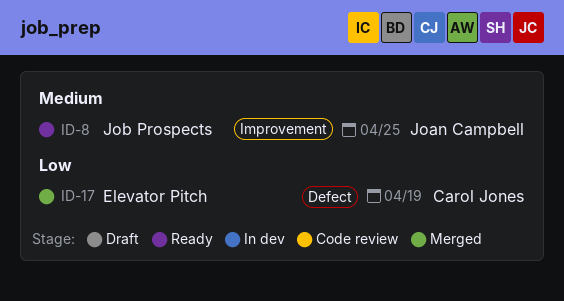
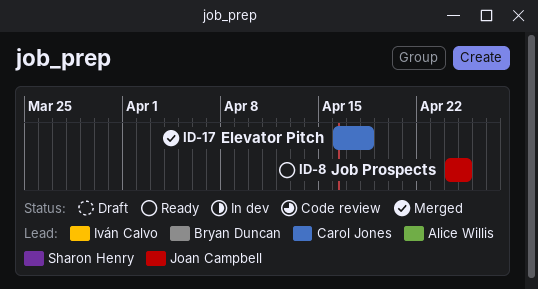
ID-17, due: Apr 19 -> Apr 18

